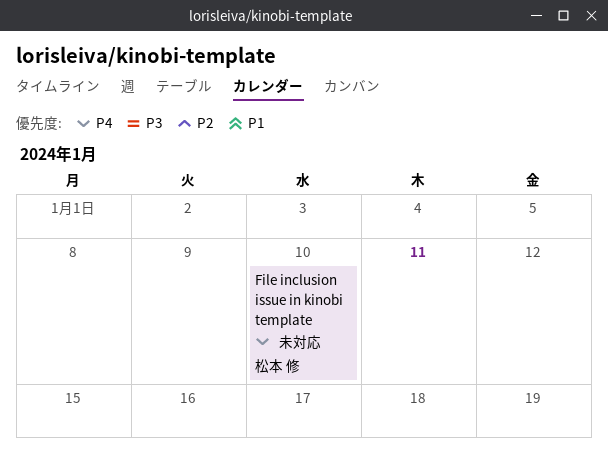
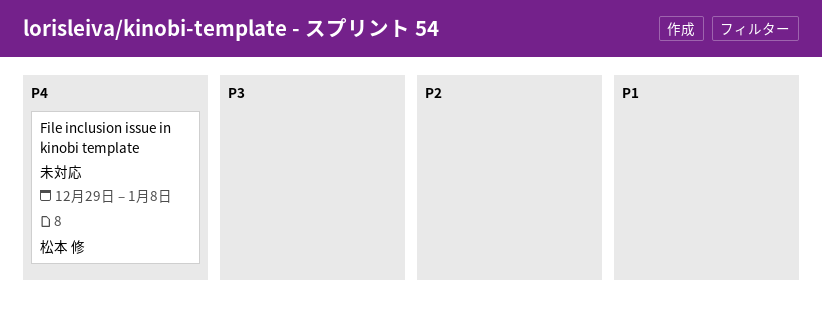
File inclusion issue in kinobi template, due: Jan 10 -> Jan 8

